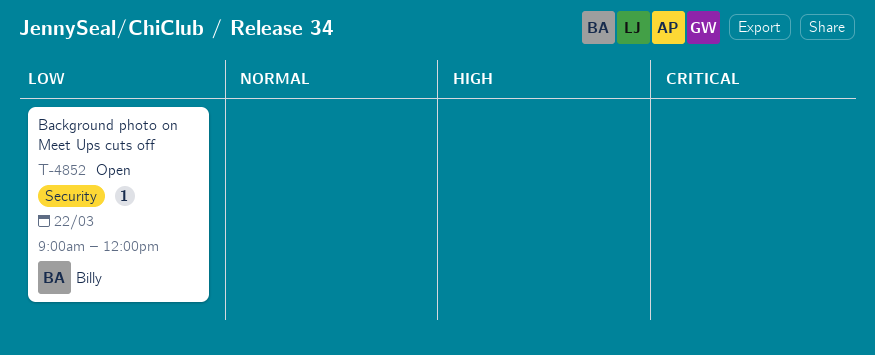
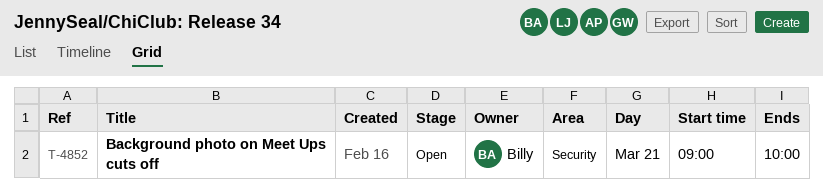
T-4852, day: Mar 22 -> Mar 21
T-4852, ends: 12:00 -> 10:00

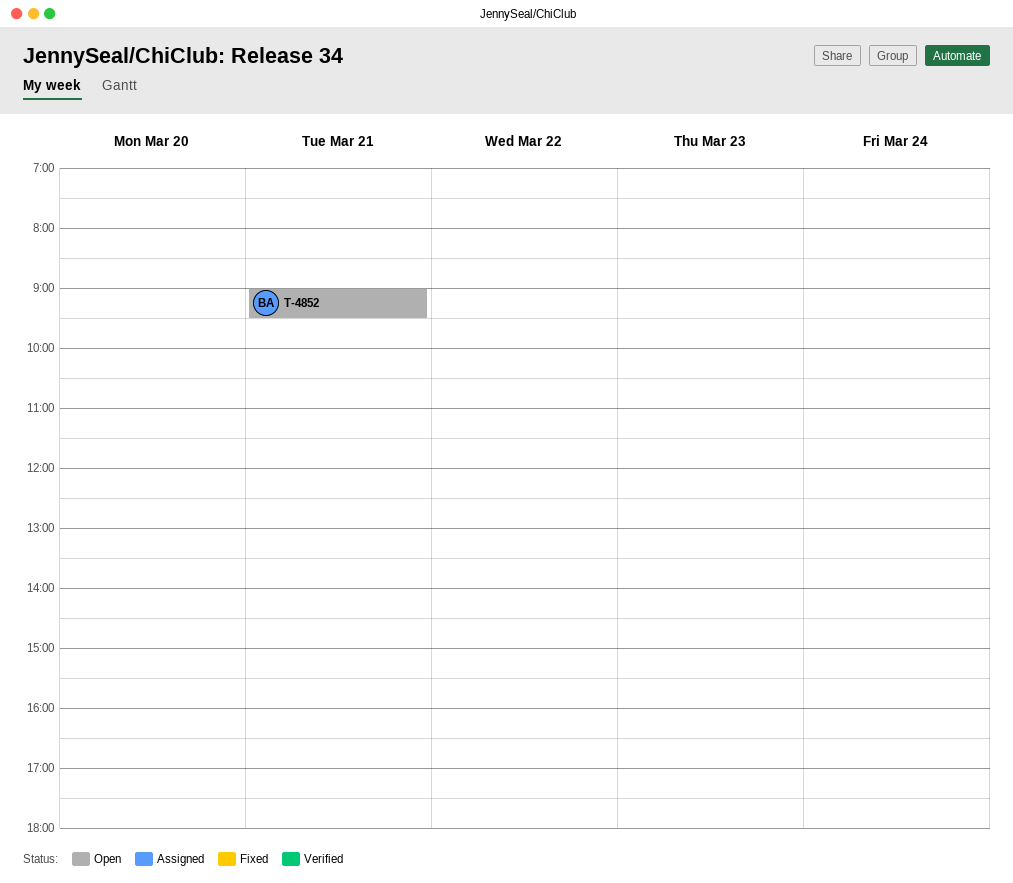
T-4852, ends: 10:00 -> 09:30

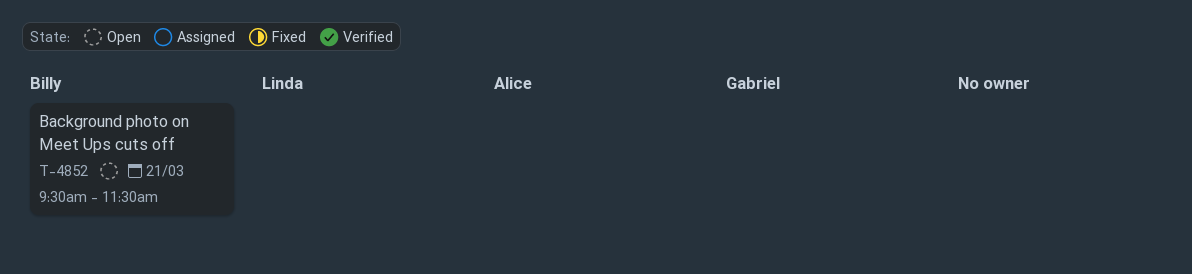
T-4852, begins: 09:00 -> 09:30
T-4852, ends: 09:30 -> 11:30

